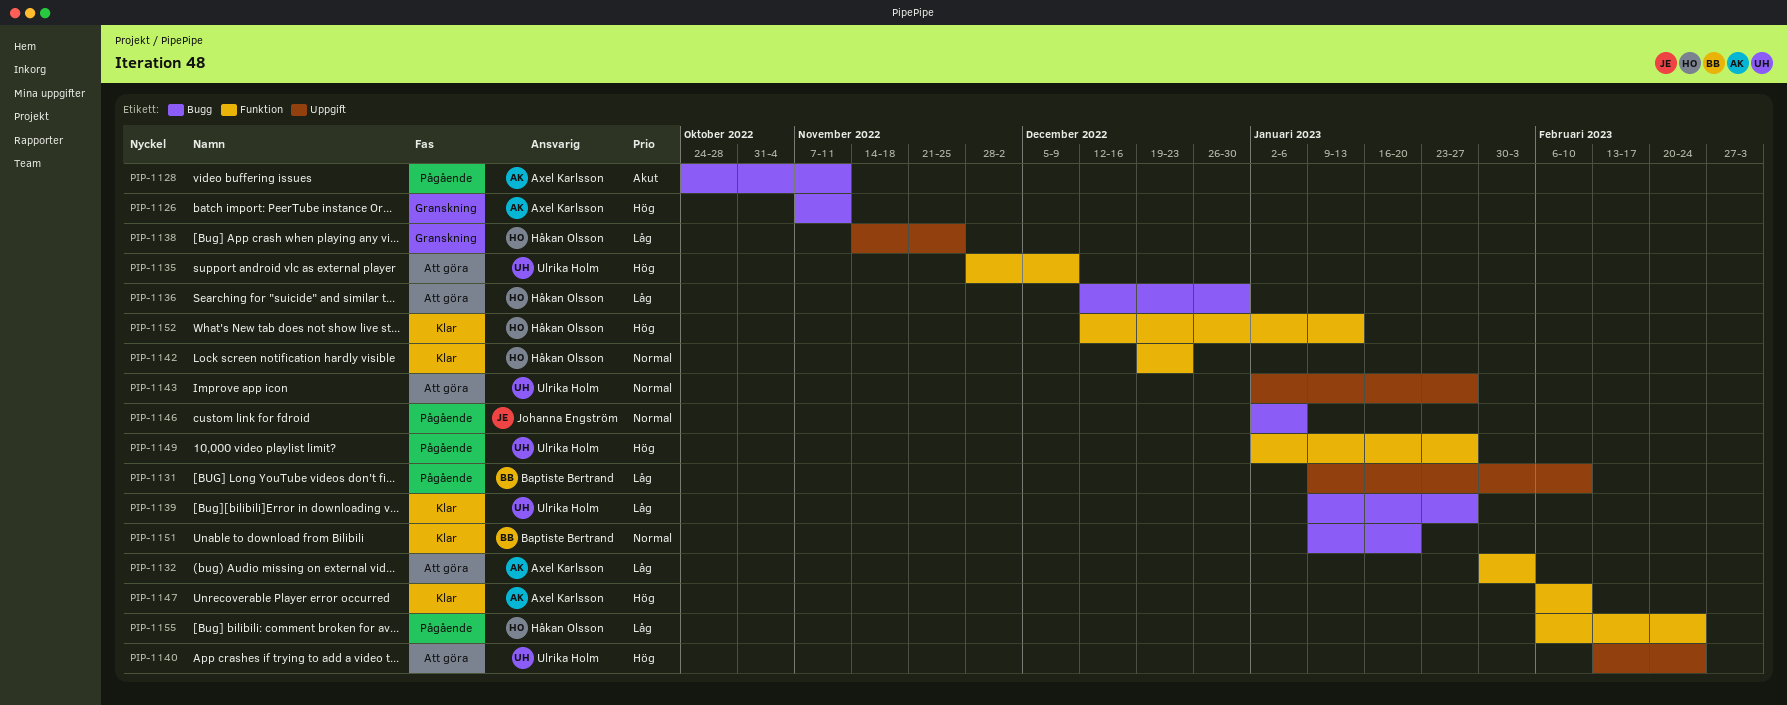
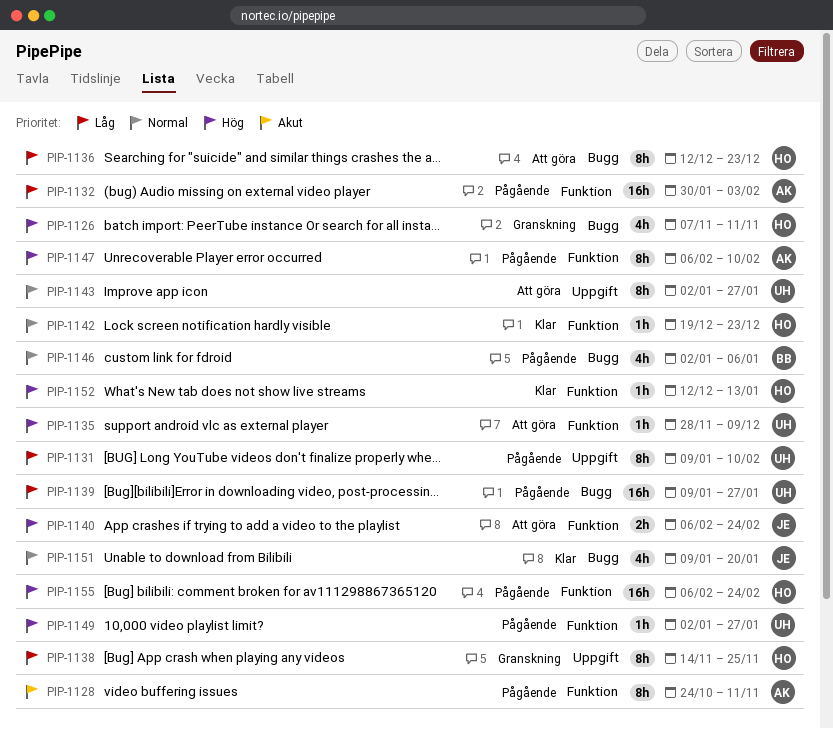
PIP-1126, owner: Axel Karlsson -> Håkan Olsson
PIP-1128, label: Bugg -> Funktion
PIP-1131, owner: Baptiste Bertrand -> Ulrika Holm
PIP-1132, status: Att göra -> Pågående
PIP-1136, due: Dec 30 -> Dec 23
PIP-1139, status: Klar -> Pågående
PIP-1140, owner: Ulrika Holm -> Johanna Engström
PIP-1140, label: Uppgift -> Funktion
PIP-1140, start: Feb 13 -> Feb 6
PIP-1146, owner: Johanna Engström -> Baptiste Bertrand
PIP-1147, status: Klar -> Pågående
PIP-1151, owner: Baptiste Bertrand -> Johanna Engström
PIP-1155, priority: Låg -> Hög

